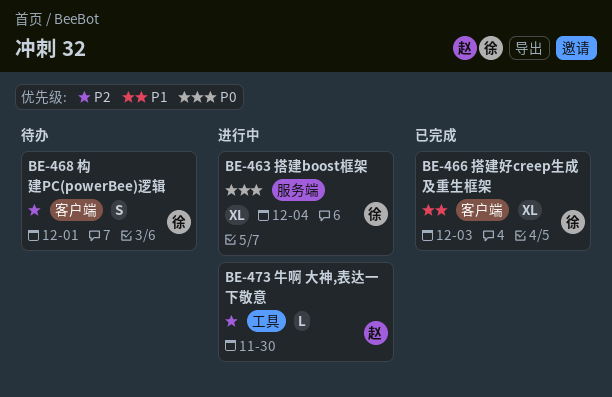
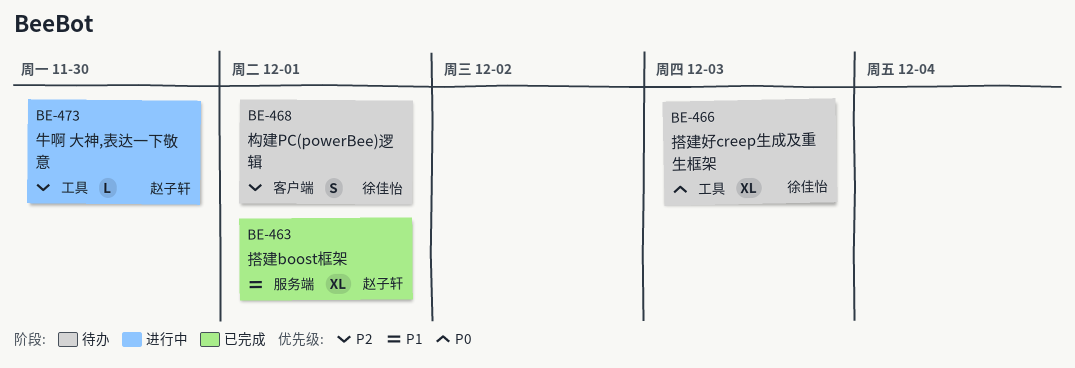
BE-463, status: 进行中 -> 已完成
BE-463, owner: 徐佳怡 -> 赵子轩
BE-463, priority: P0 -> P1
BE-463, due: Dec 4 -> Dec 1
BE-466, status: 已完成 -> 待办
BE-466, priority: P1 -> P0
BE-466, label: 客户端 -> 工具

